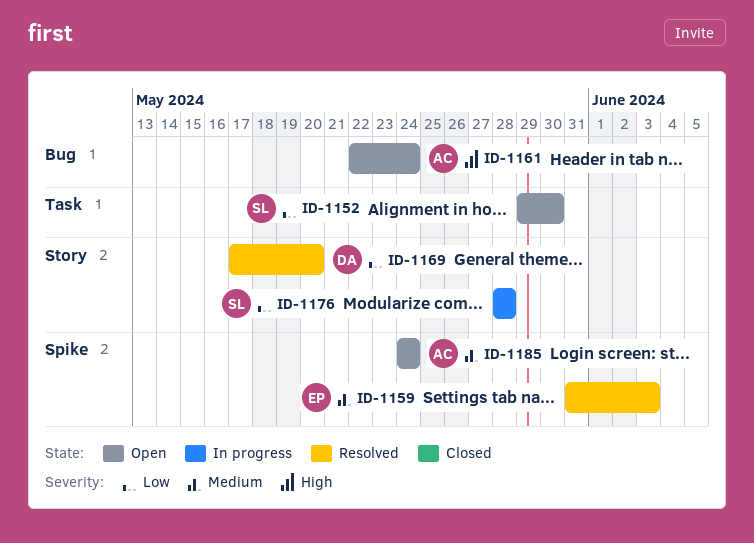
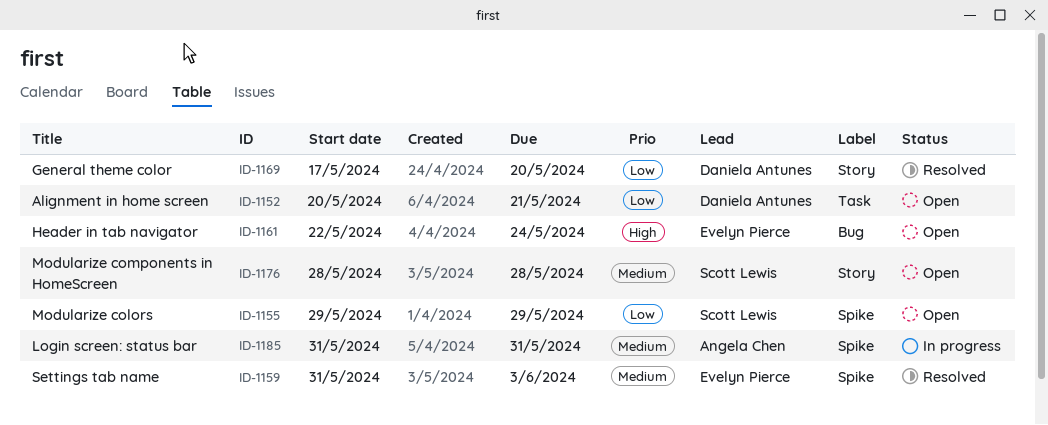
ID-1152, owner: Scott Lewis -> Daniela Antunes
ID-1152, start: May 29 -> May 20
ID-1152, due: May 30 -> May 21
ID-1155: none -> present
ID-1161, owner: Angela Chen -> Evelyn Pierce
ID-1176, status: In progress -> Open
ID-1176, priority: Low -> Medium
ID-1185, status: Open -> In progress
ID-1185, start: May 24 -> May 31
ID-1185, due: May 24 -> May 31

